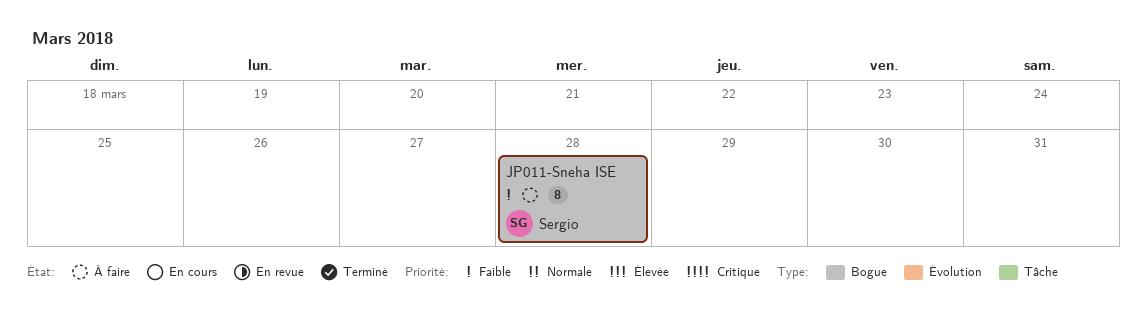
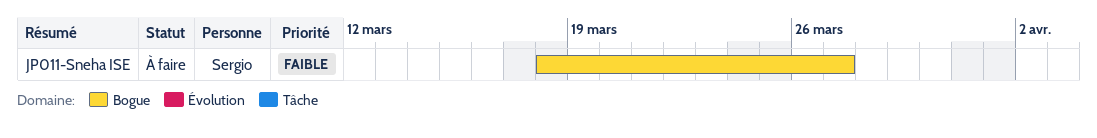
JP011-Sneha ISE, due: Mar 28 -> Mar 27

